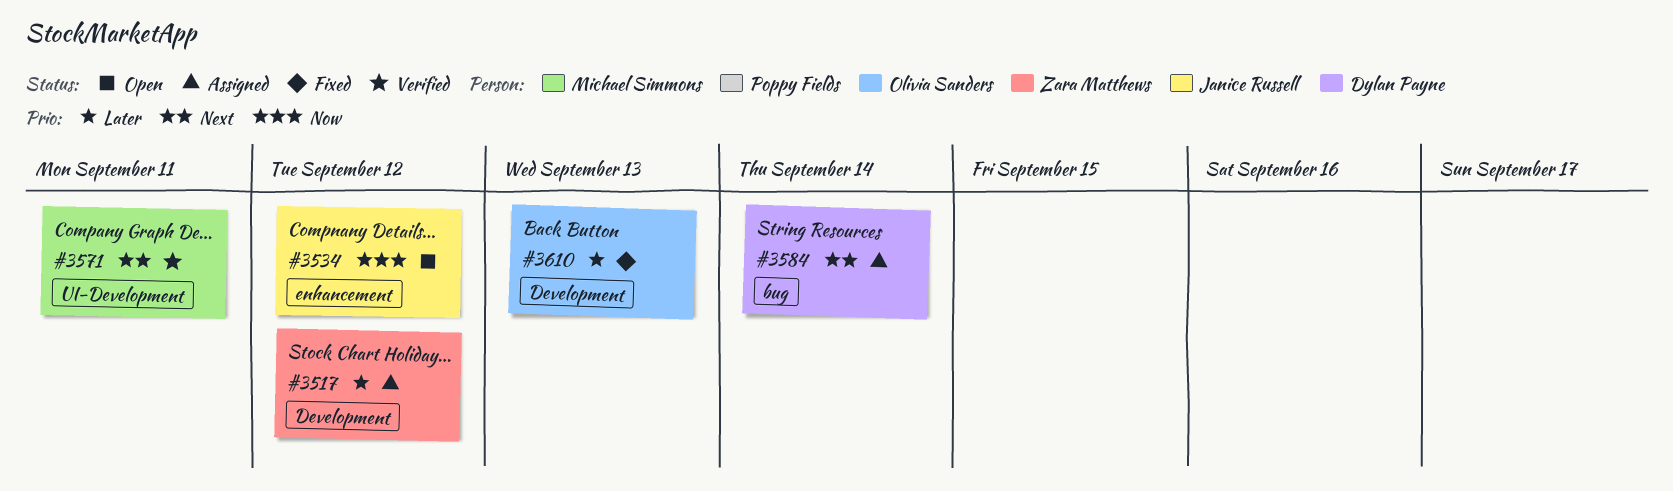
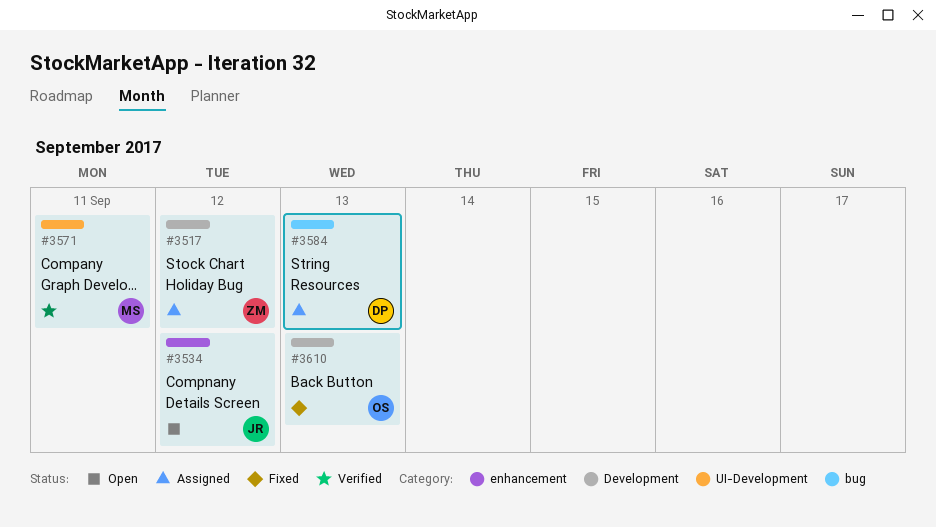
#3584, due: Sep 14 -> Sep 13

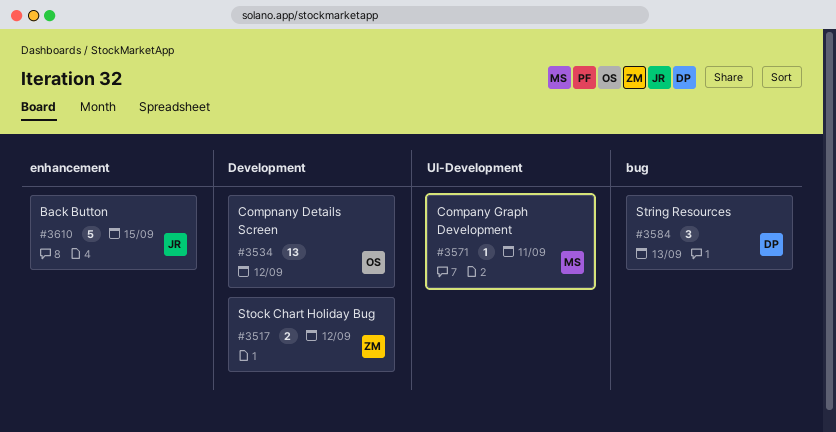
#3534, owner: JR -> OS
#3534, label: enhancement -> Development
#3610, owner: OS -> JR
#3610, label: Development -> enhancement
#3610, due: Sep 13 -> Sep 15

